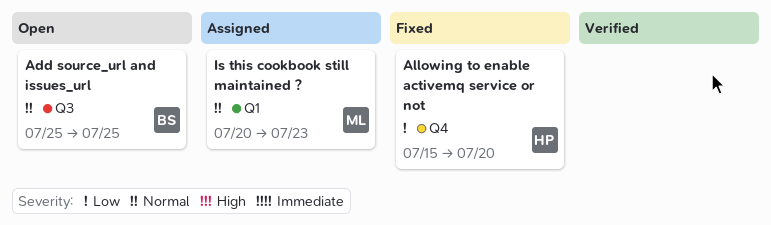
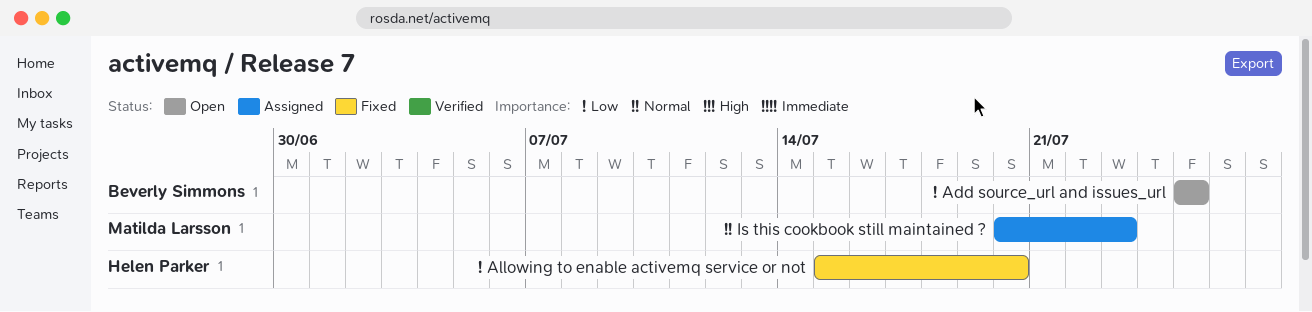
Add source_url and issues_url, priority: Normal -> Low

